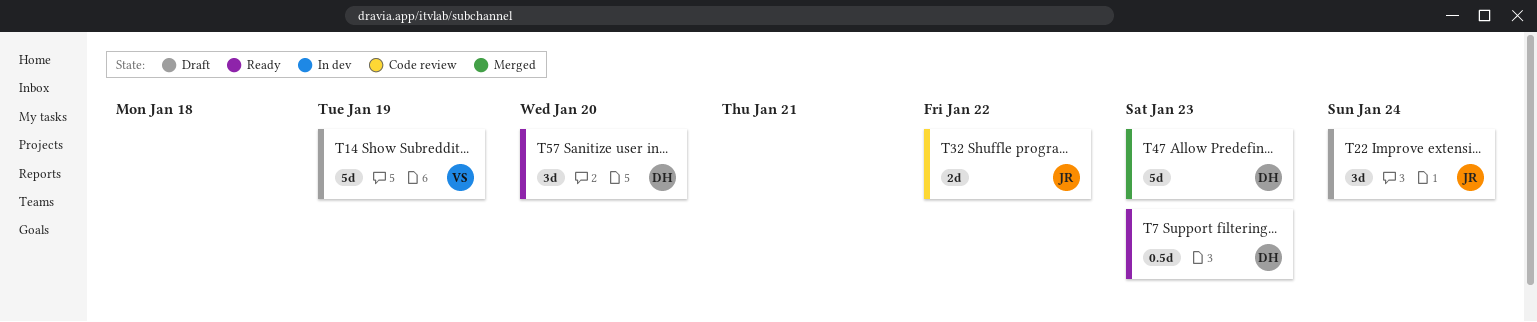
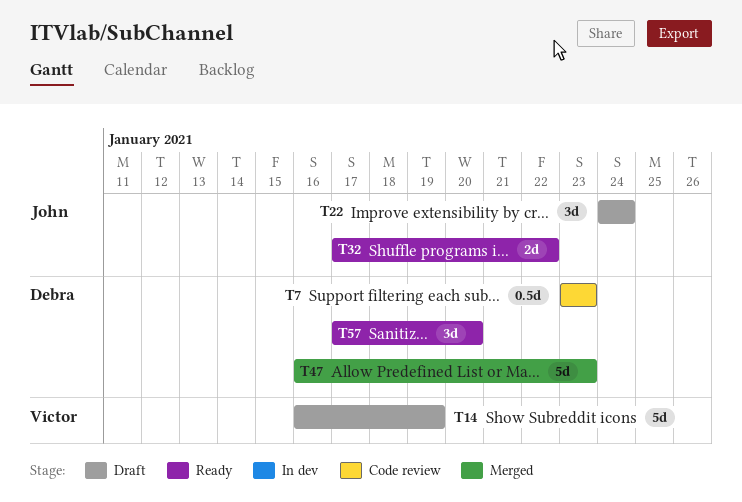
T7, status: Ready -> Code review
T32, status: Code review -> Ready

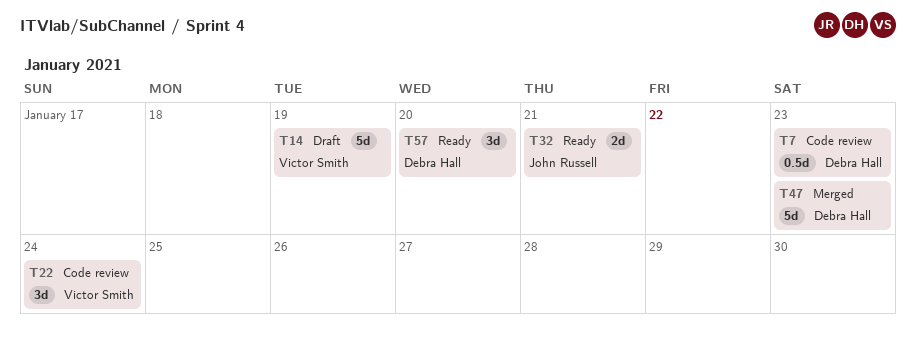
T22, status: Draft -> Code review
T22, owner: John Russell -> Victor Smith
T32, due: Jan 22 -> Jan 21

